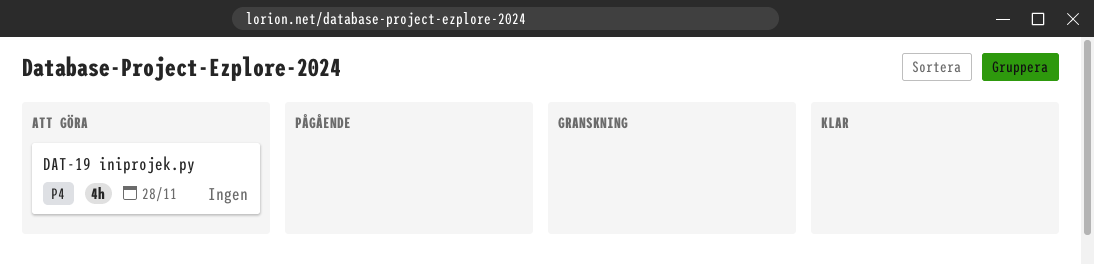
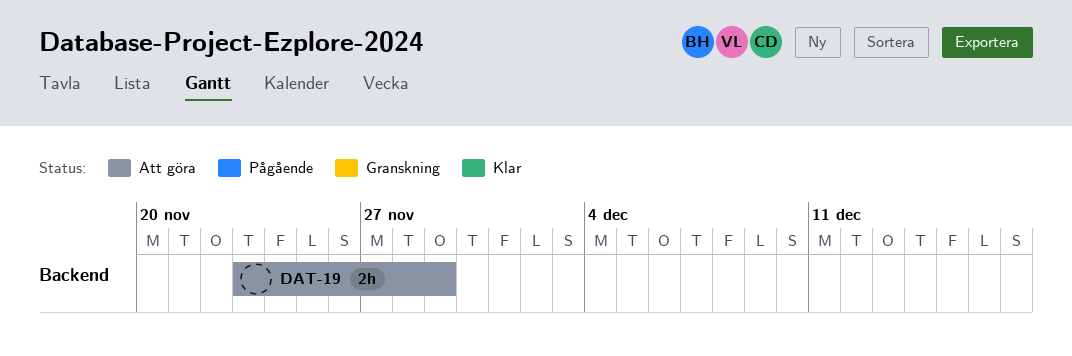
DAT-19, estimate: 4h -> 2h
DAT-19, due: Nov 28 -> Nov 29

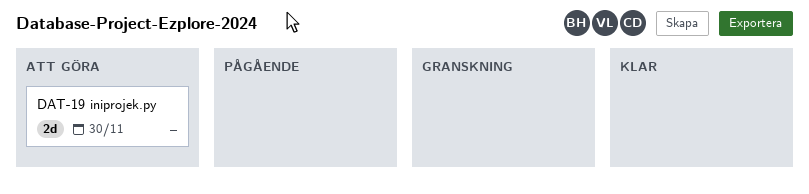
DAT-19, estimate: 2h -> 2d
DAT-19, due: Nov 29 -> Nov 30

